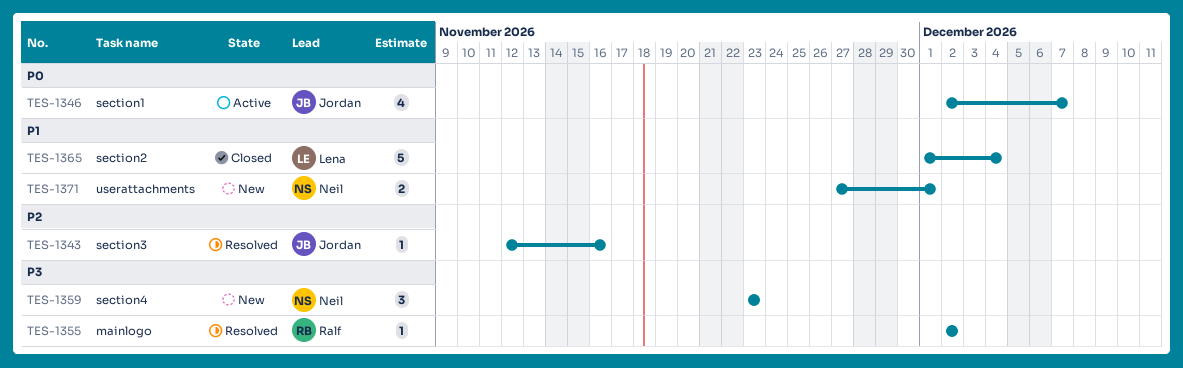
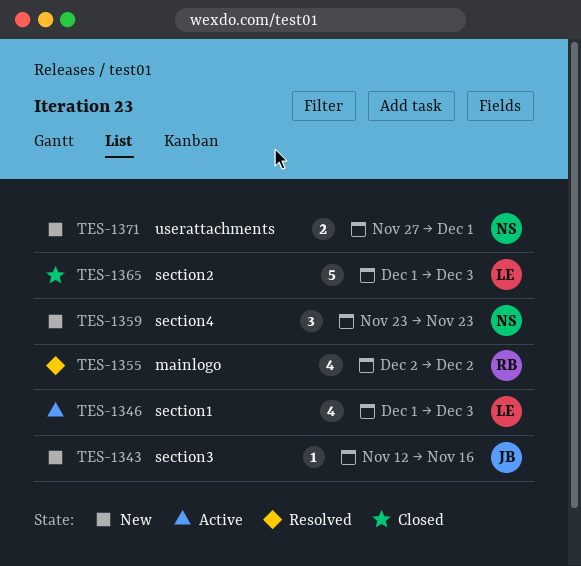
TES-1343, status: Resolved -> New
TES-1346, owner: Jordan -> Lena
TES-1346, start: Dec 2 -> Dec 1
TES-1346, due: Dec 7 -> Dec 3
TES-1355, estimate: 1 -> 4
TES-1365, due: Dec 4 -> Dec 3

